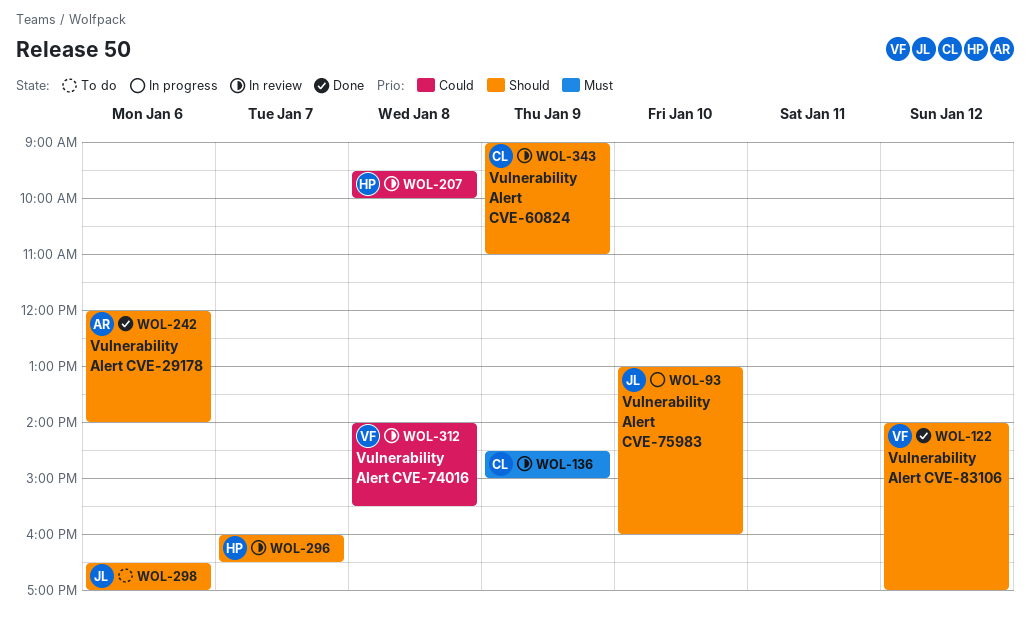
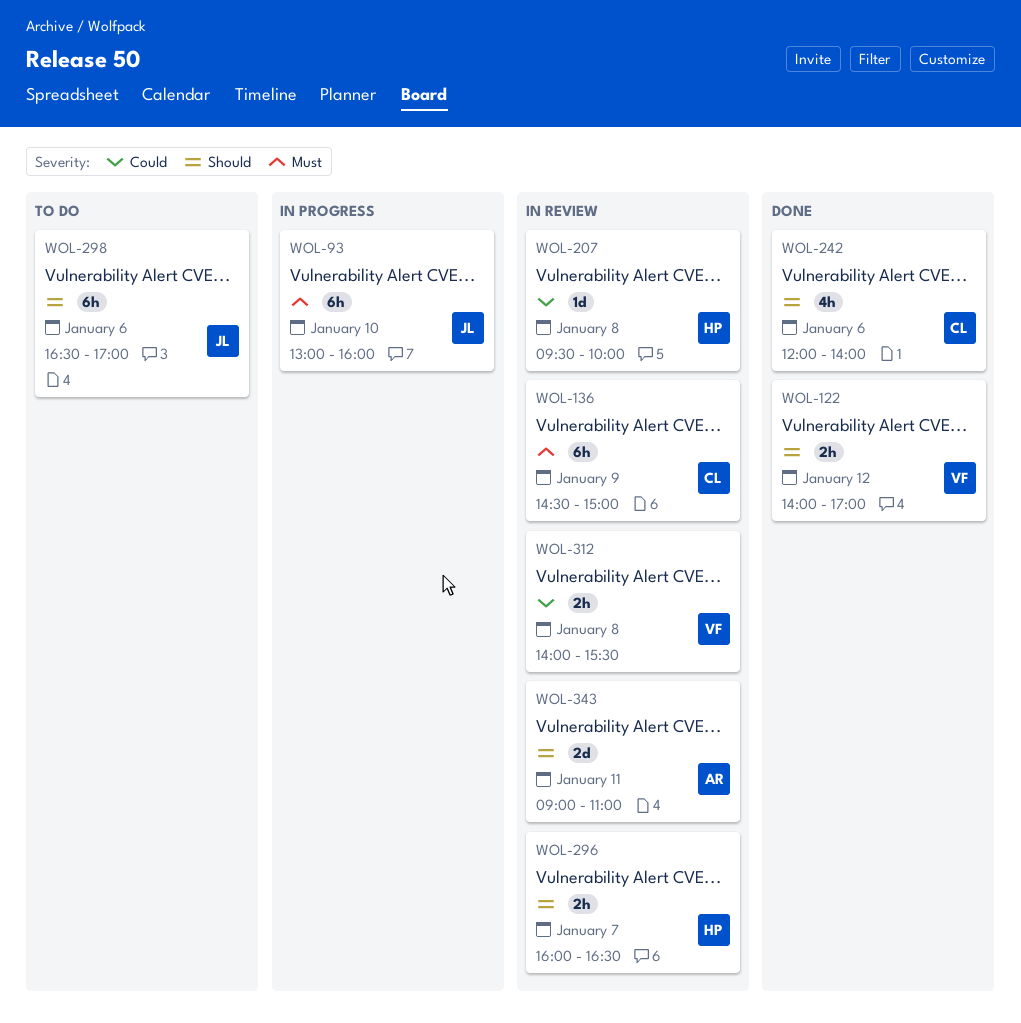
WOL-93, priority: Should -> Must
WOL-242, owner: AR -> CL
WOL-343, owner: CL -> AR
WOL-343, day: Jan 9 -> Jan 11

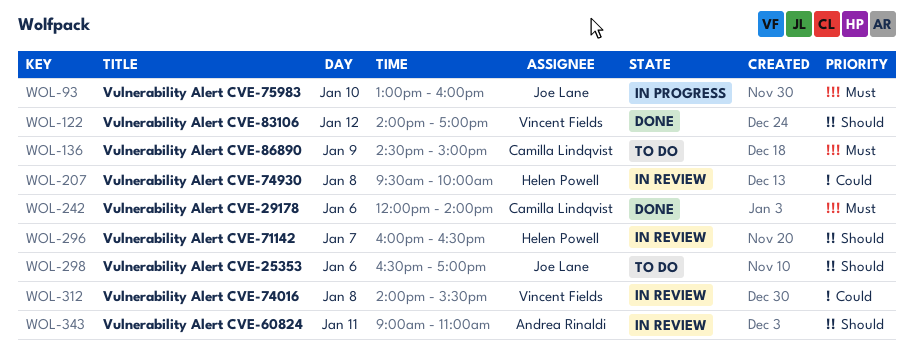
WOL-136, status: In review -> To do
WOL-242, priority: Should -> Must

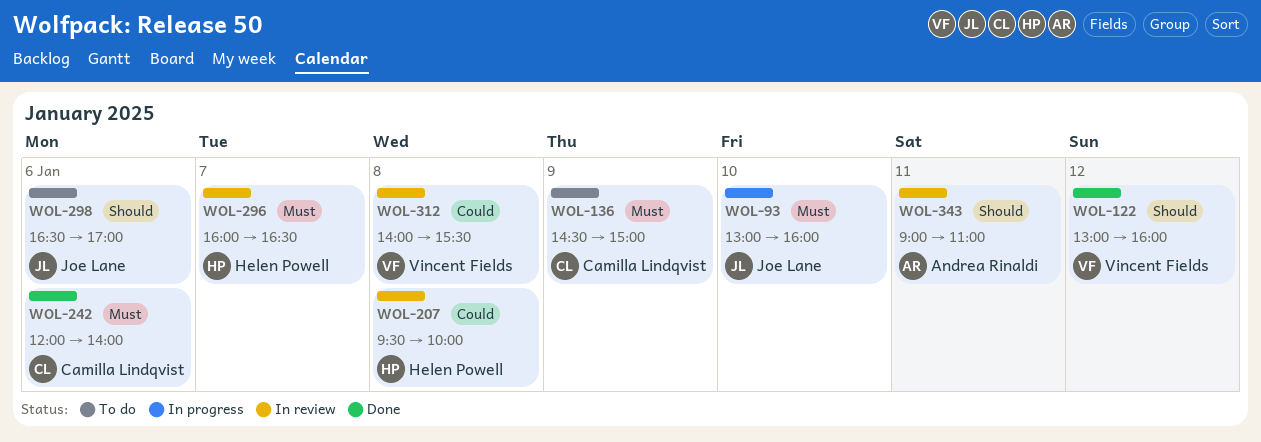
WOL-122, begins: 14:00 -> 13:00
WOL-122, ends: 17:00 -> 16:00
WOL-296, priority: Should -> Must

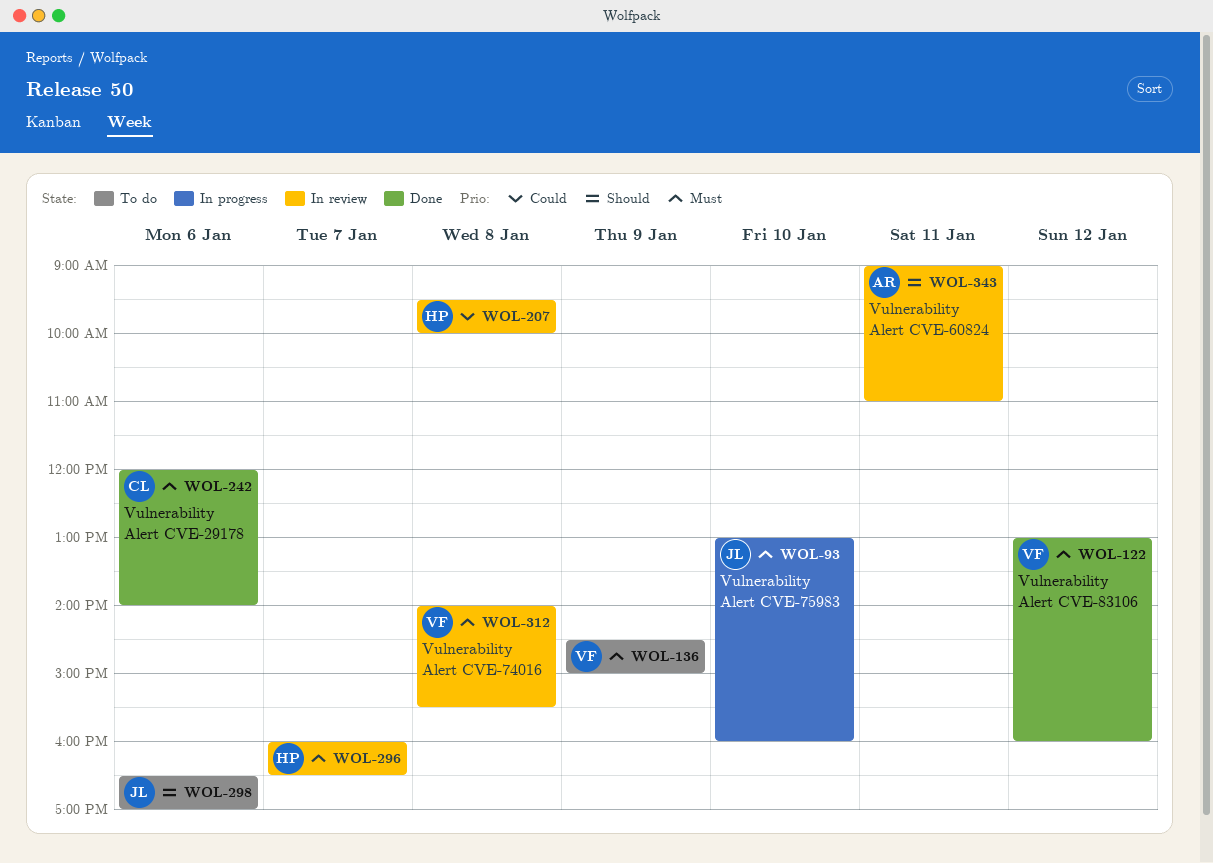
WOL-122, priority: Should -> Must
WOL-136, owner: Camilla Lindqvist -> Vincent Fields
WOL-312, priority: Could -> Must

